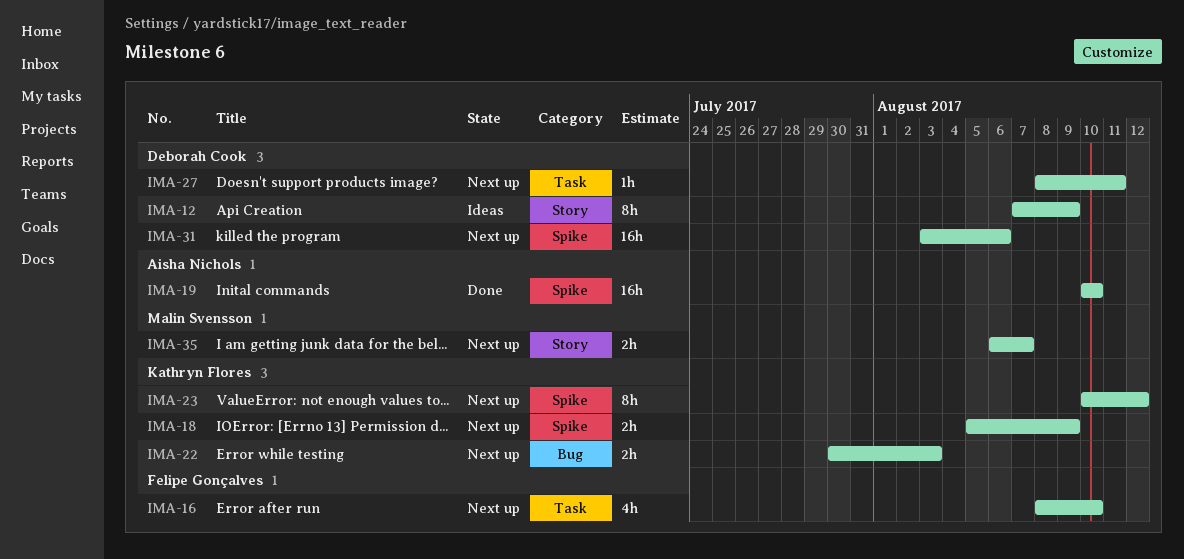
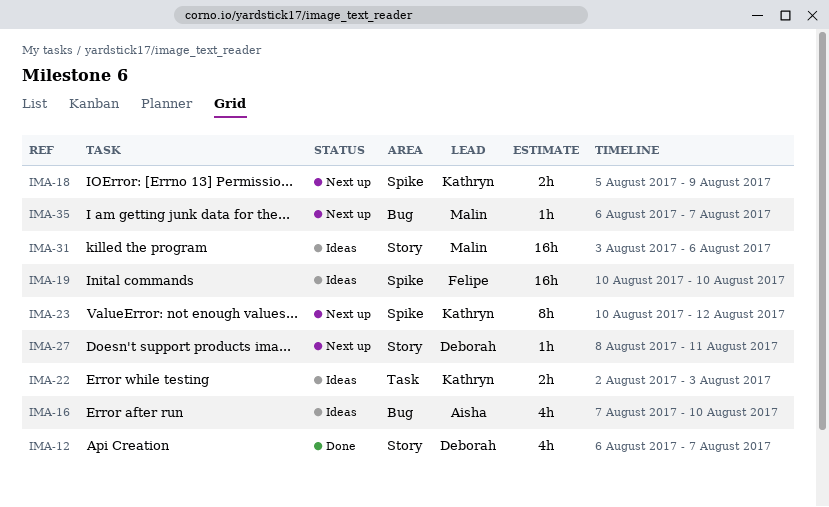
IMA-12, status: Ideas -> Done
IMA-12, estimate: 8h -> 4h
IMA-12, start: Aug 7 -> Aug 6
IMA-12, due: Aug 9 -> Aug 7
IMA-16, status: Next up -> Ideas
IMA-16, owner: Felipe Gonçalves -> Aisha Nichols
IMA-16, label: Task -> Bug
IMA-16, start: Aug 8 -> Aug 7
IMA-19, status: Done -> Ideas
IMA-19, owner: Aisha Nichols -> Felipe Gonçalves
IMA-22, status: Next up -> Ideas
IMA-22, label: Bug -> Task
IMA-22, start: Jul 30 -> Aug 2
IMA-27, label: Task -> Story
IMA-31, status: Next up -> Ideas
IMA-31, owner: Deborah Cook -> Malin Svensson
IMA-31, label: Spike -> Story
IMA-35, label: Story -> Bug
IMA-35, estimate: 2h -> 1h

